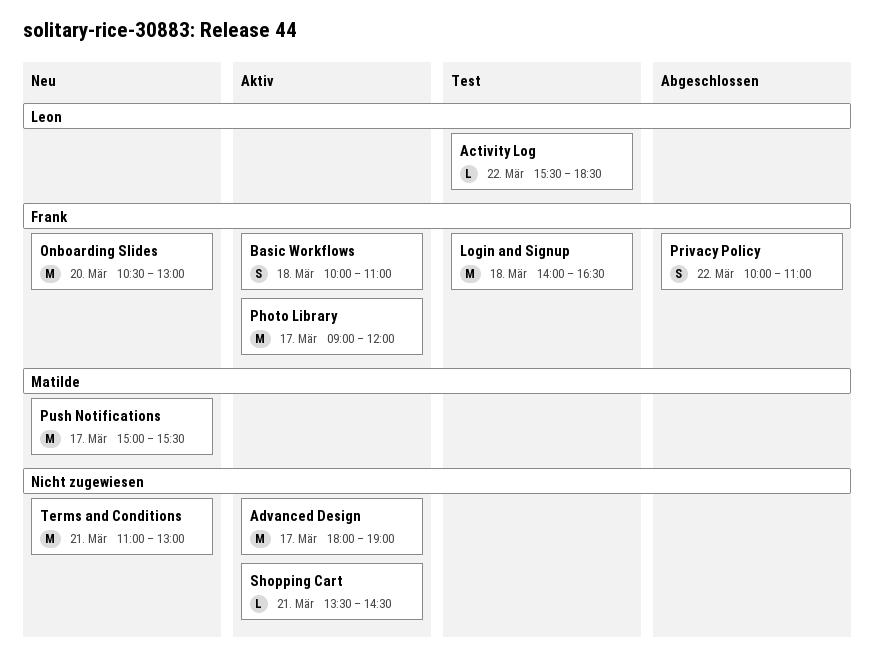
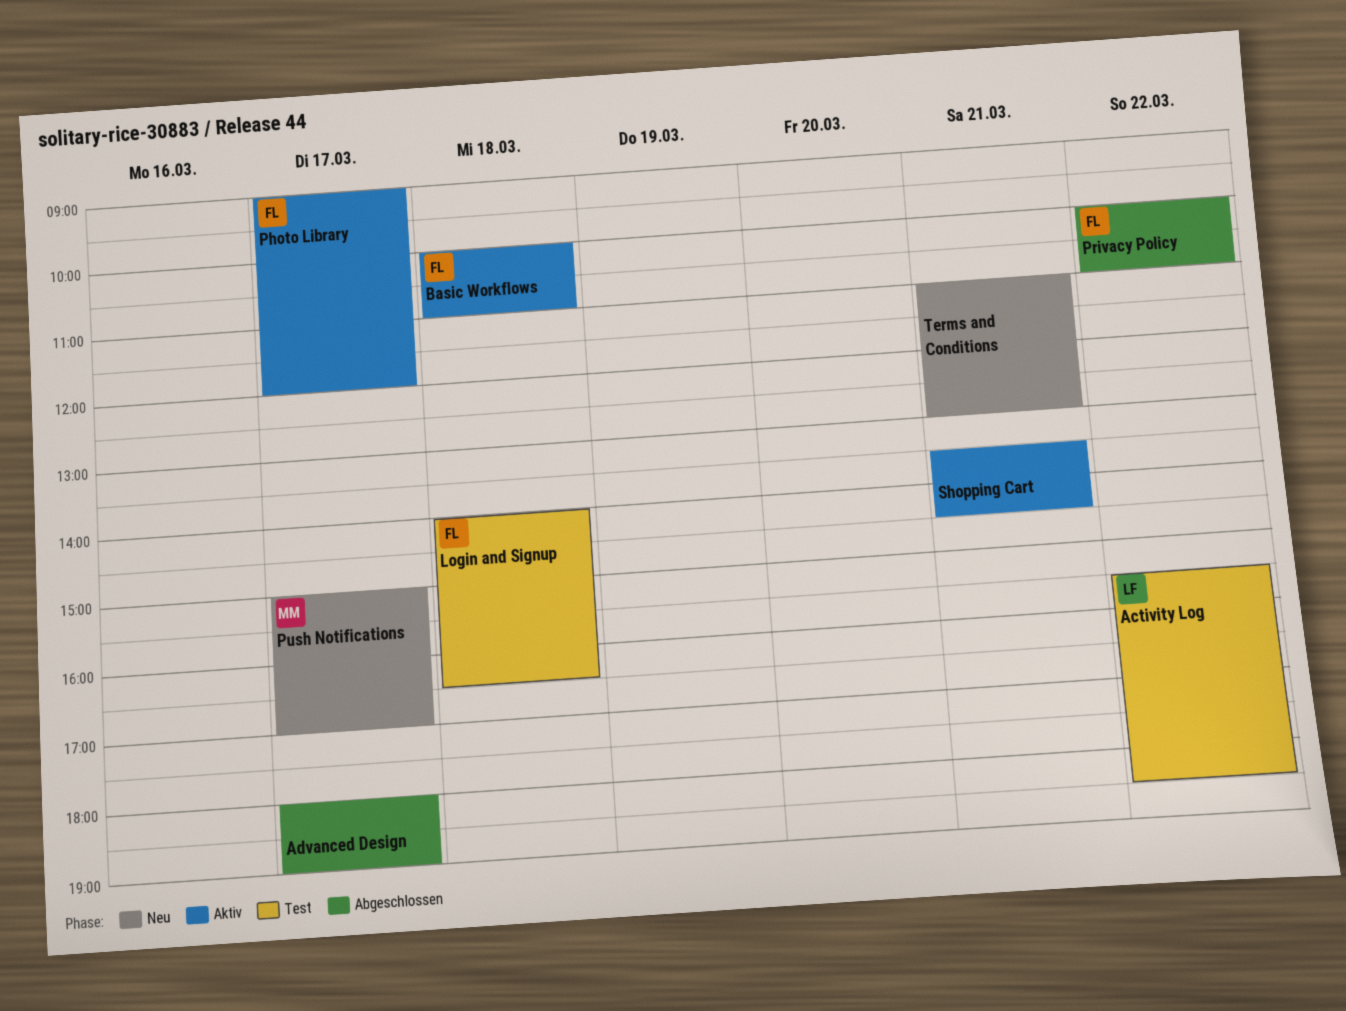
Advanced Design, status: Aktiv -> Abgeschlossen
Onboarding Slides: present -> none
Push Notifications, ends: 15:30 -> 17:00

